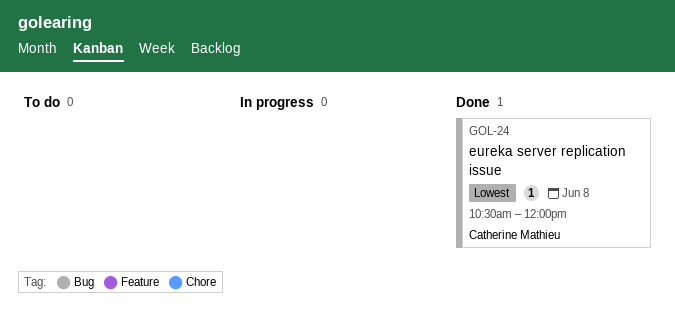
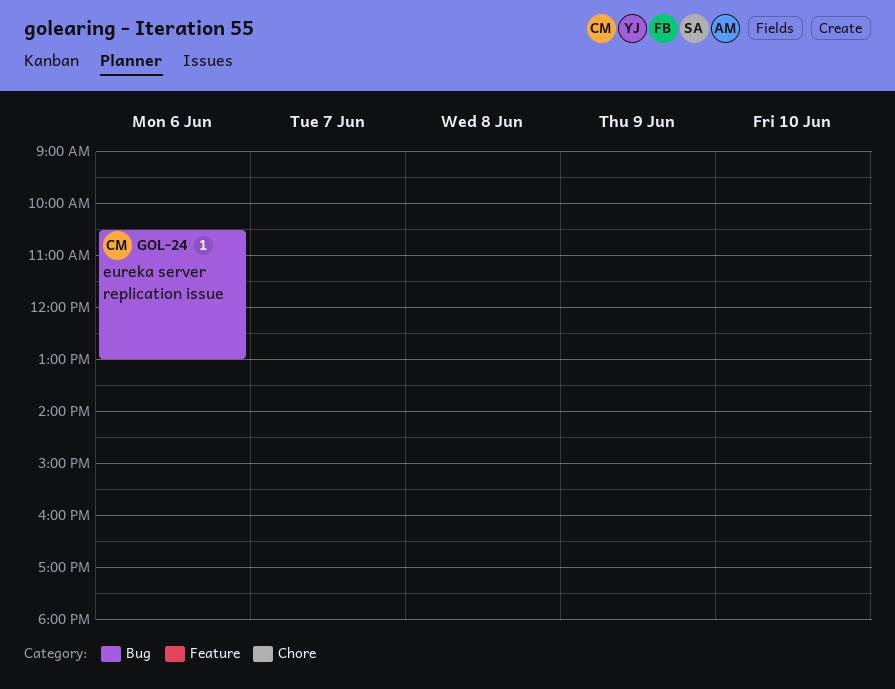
GOL-24, day: Jun 8 -> Jun 6
GOL-24, ends: 12:00 -> 13:00

